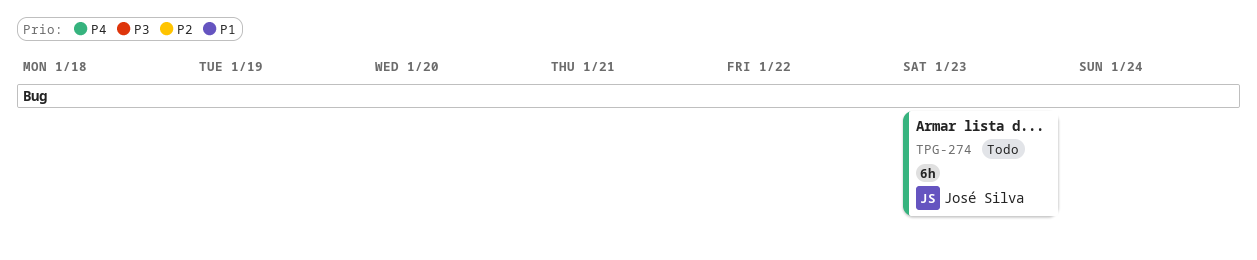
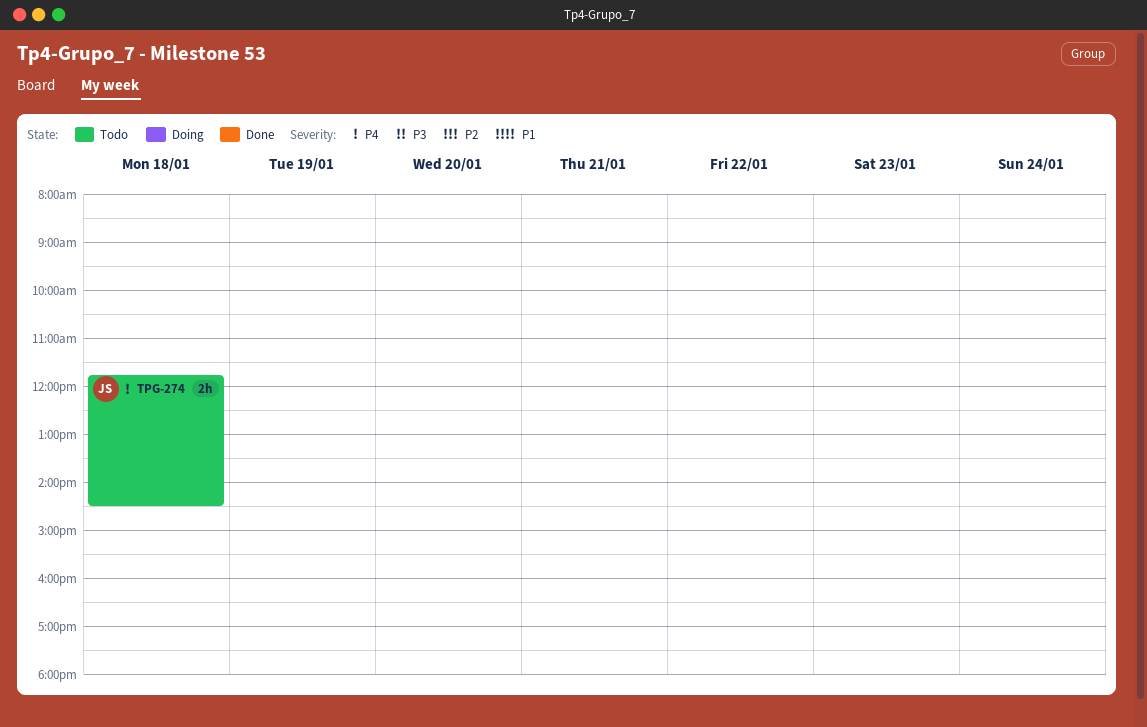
TPG-274, estimate: 6h -> 2h
TPG-274, day: Jan 23 -> Jan 18

